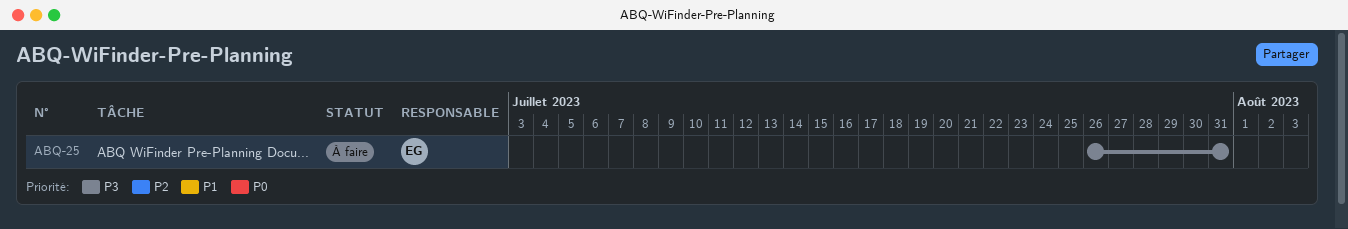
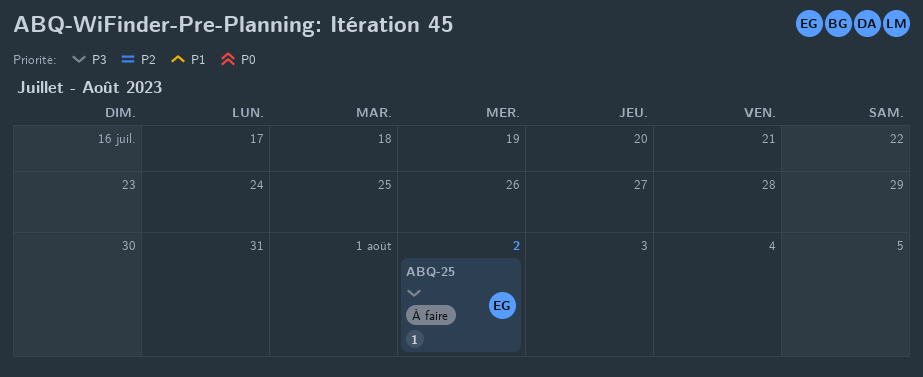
ABQ-25, due: Jul 31 -> Aug 2

